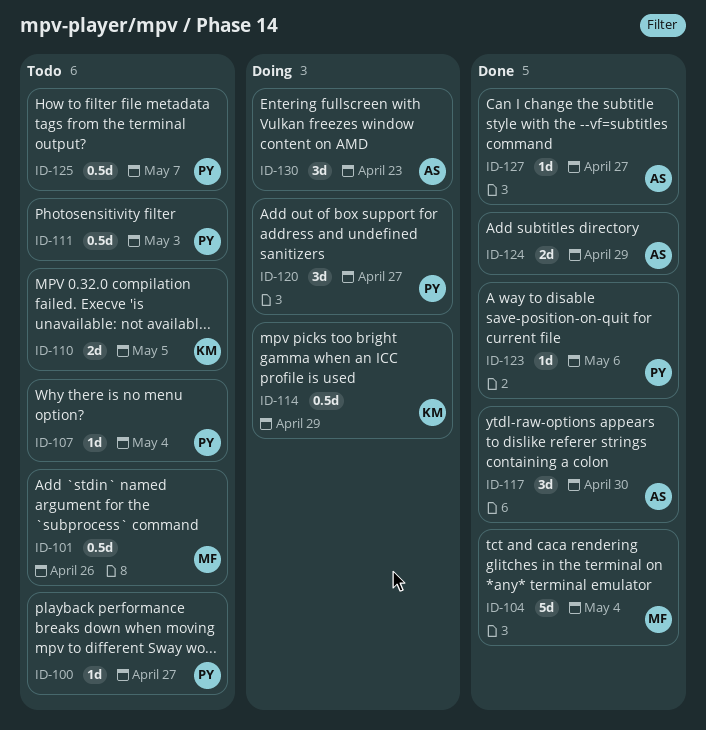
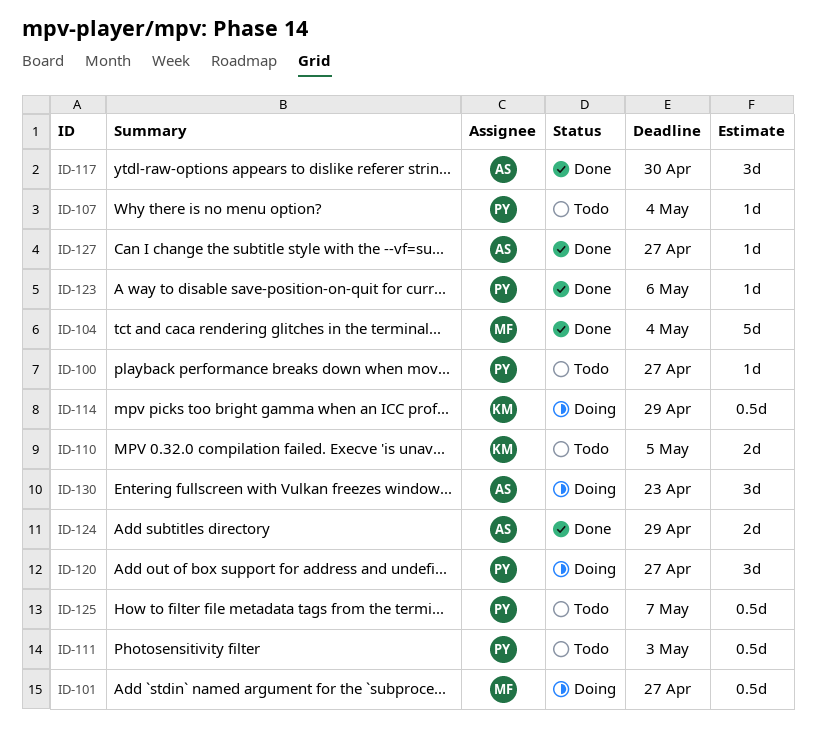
ID-101, status: Todo -> Doing
ID-101, due: Apr 26 -> Apr 27

